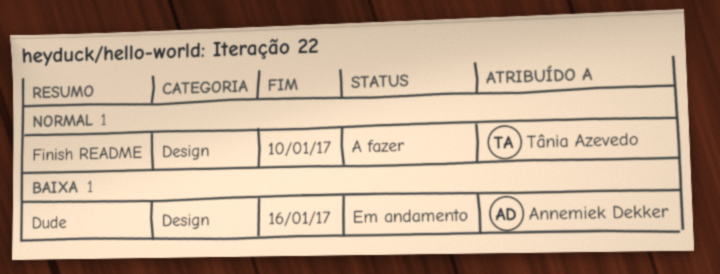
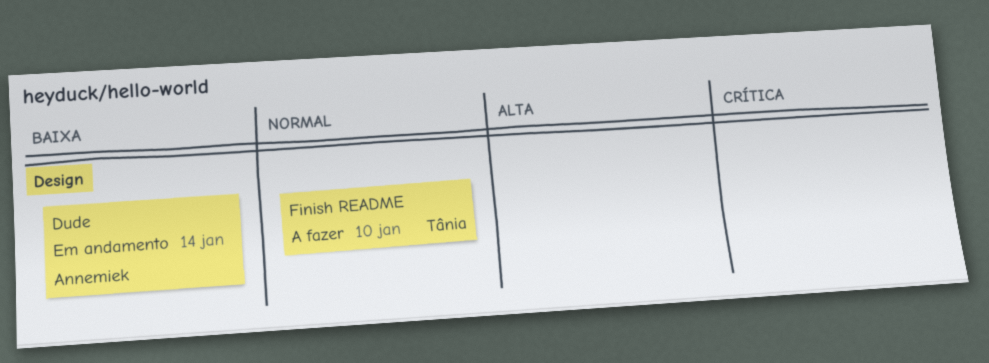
Dude, due: Jan 16 -> Jan 14

